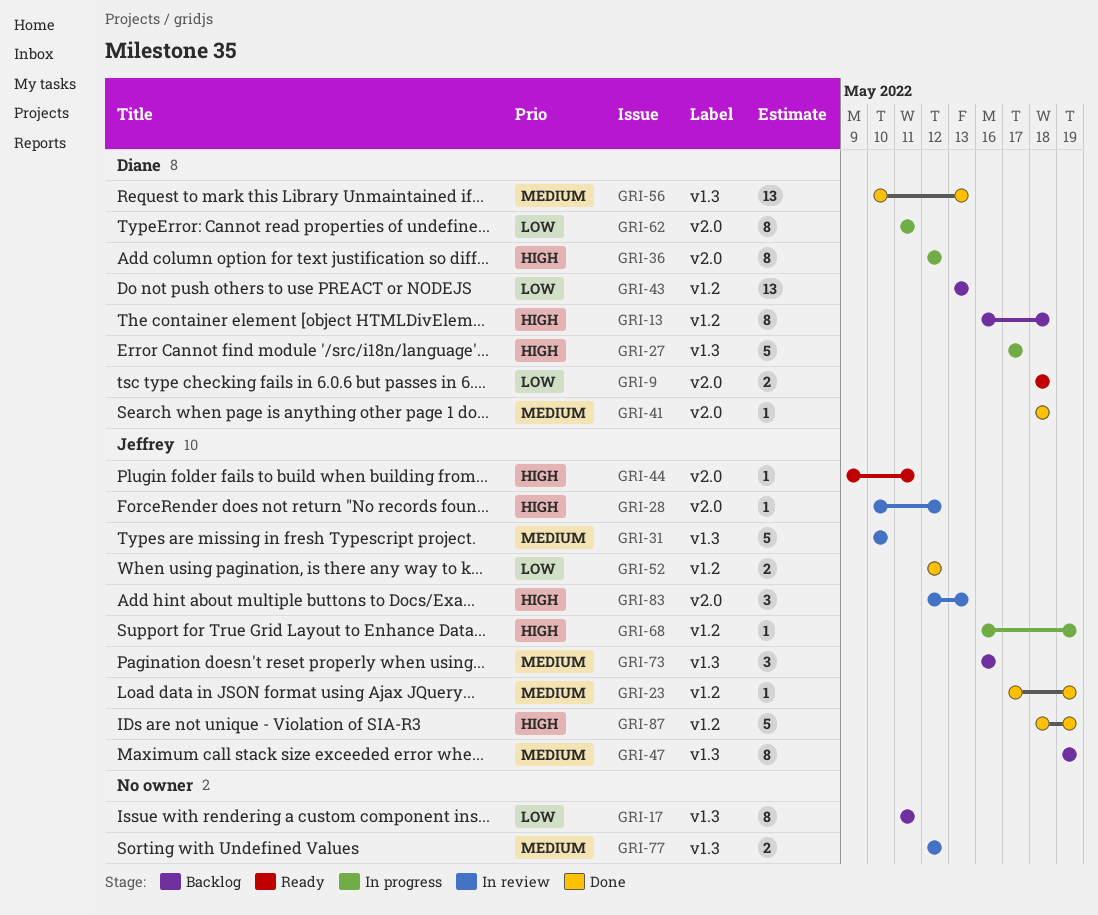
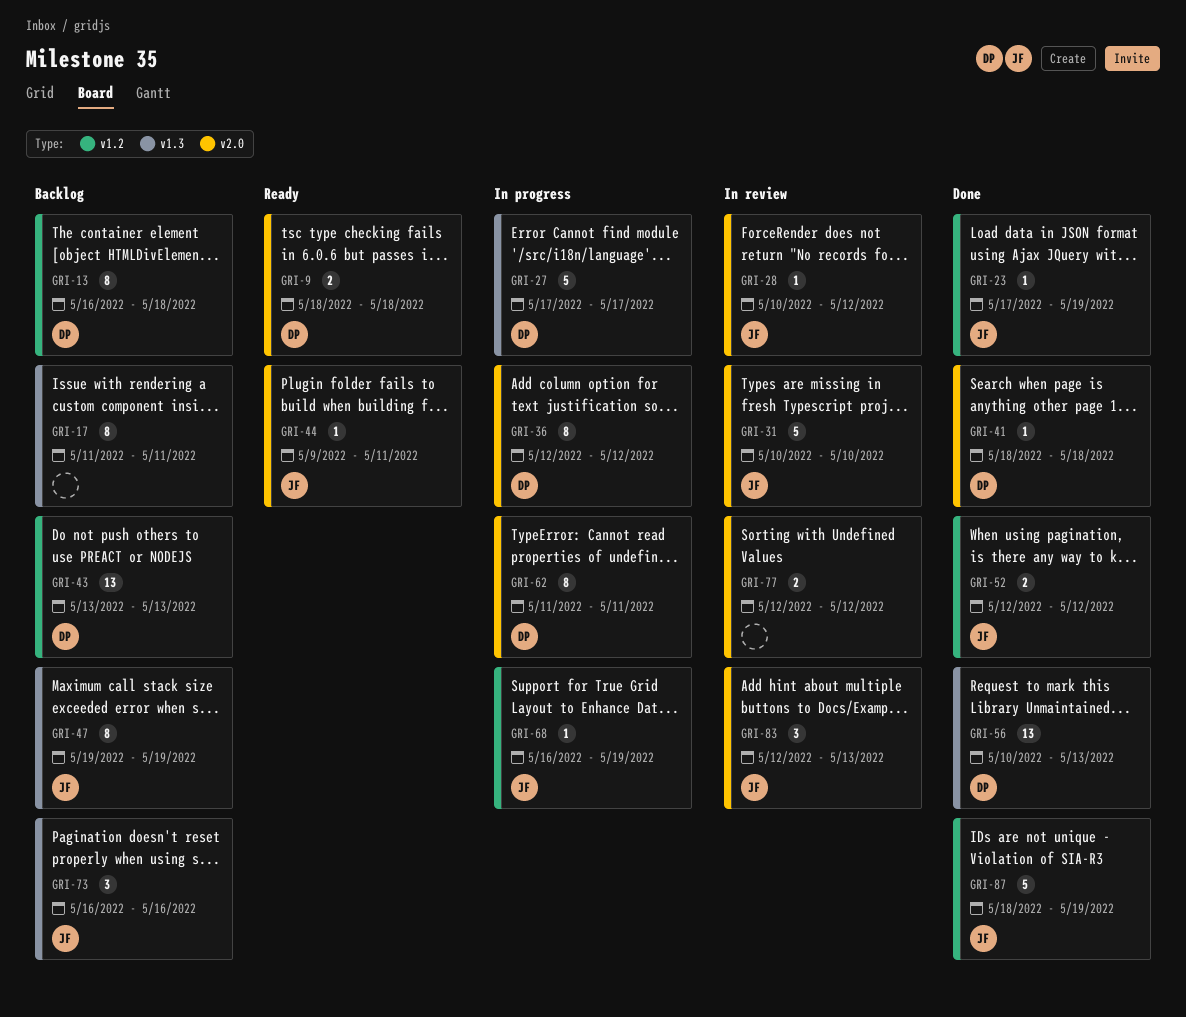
GRI-31, label: v1.3 -> v2.0
GRI-77, label: v1.3 -> v2.0

